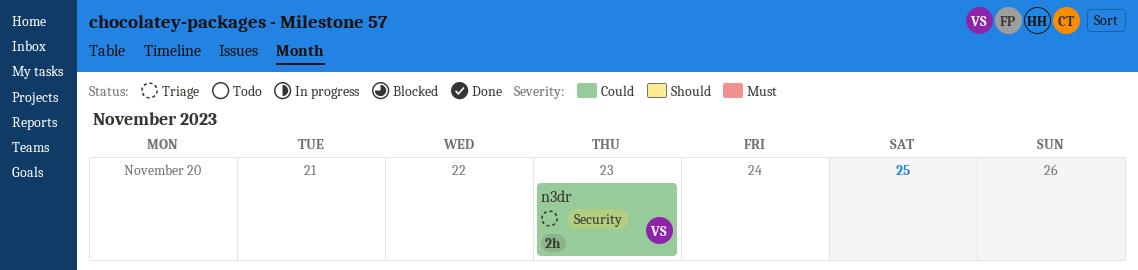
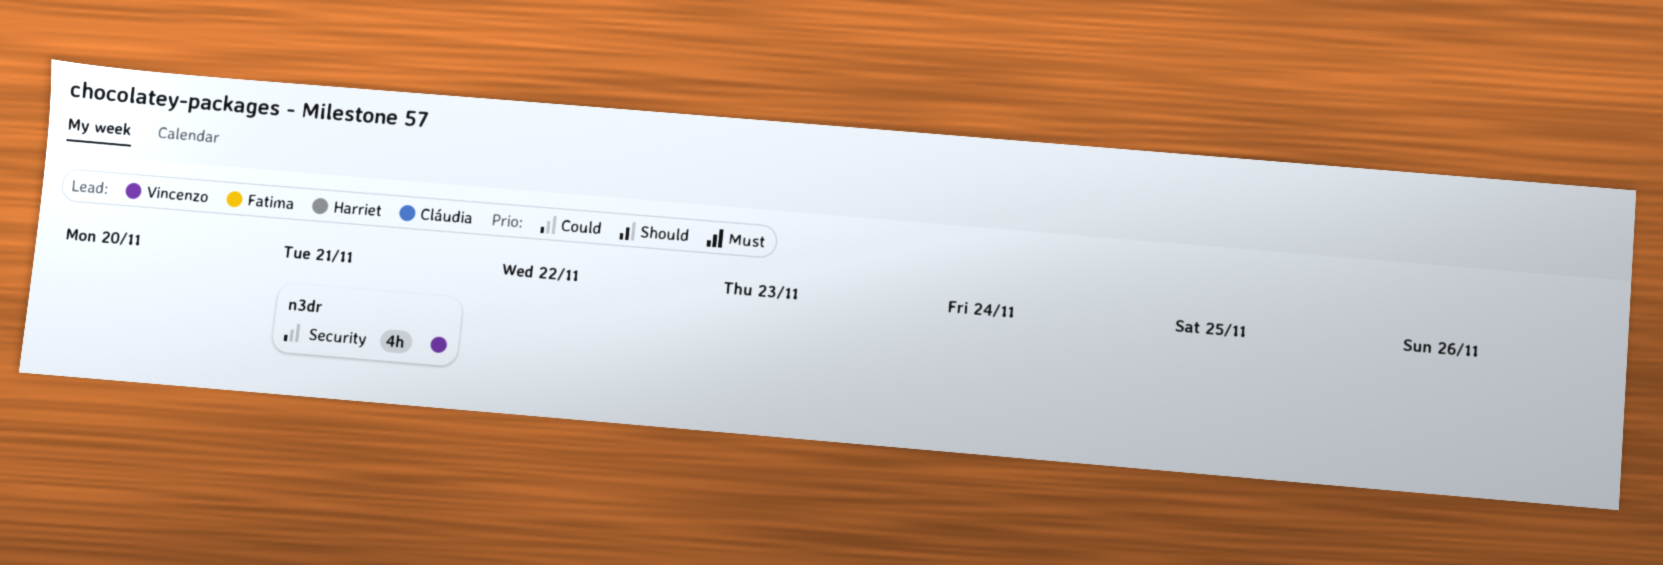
n3dr, estimate: 2h -> 4h
n3dr, due: Nov 23 -> Nov 21

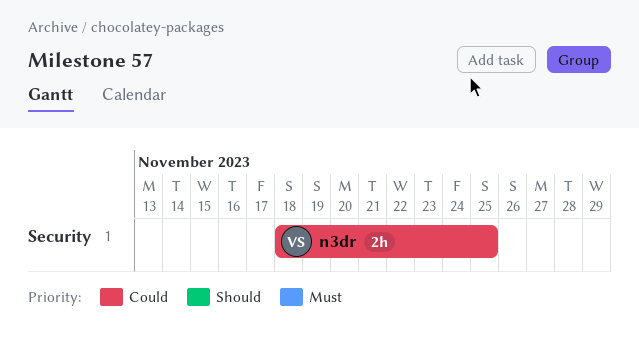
n3dr, estimate: 4h -> 2h
n3dr, due: Nov 21 -> Nov 25

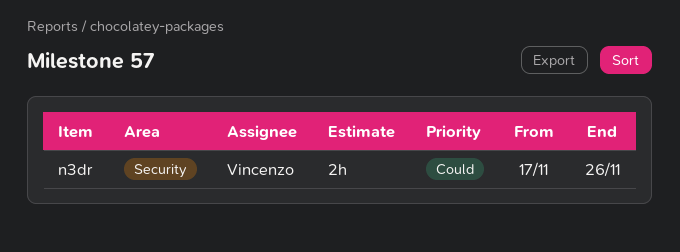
n3dr, start: Nov 18 -> Nov 17
n3dr, due: Nov 25 -> Nov 26

